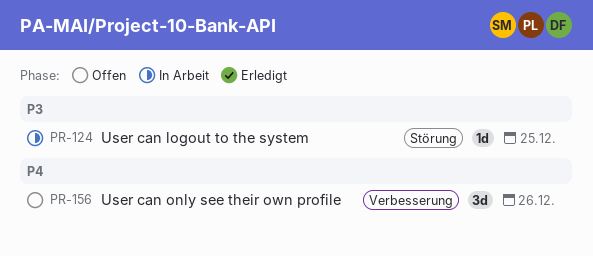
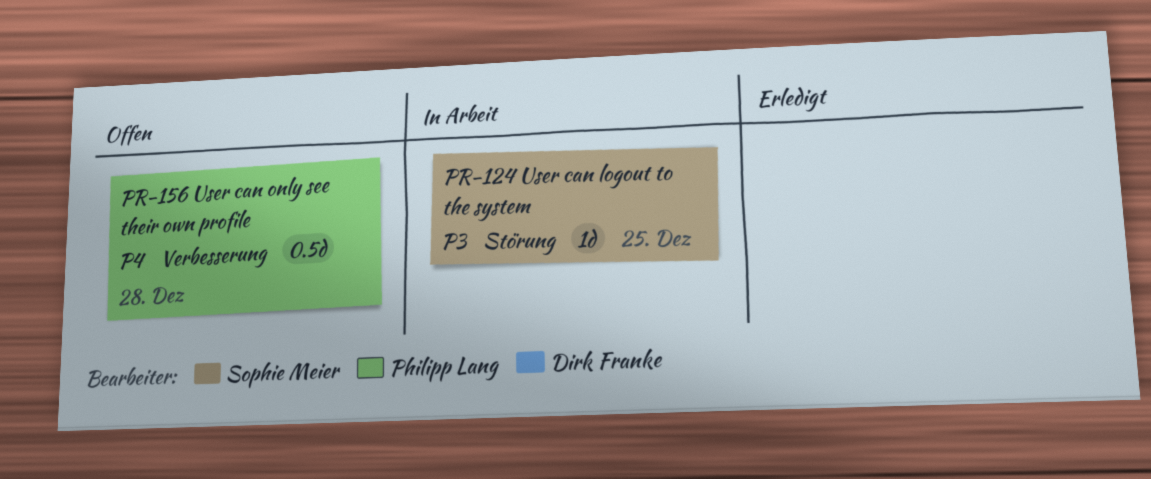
PR-156, estimate: 3d -> 0.5d
PR-156, due: Dec 26 -> Dec 28

